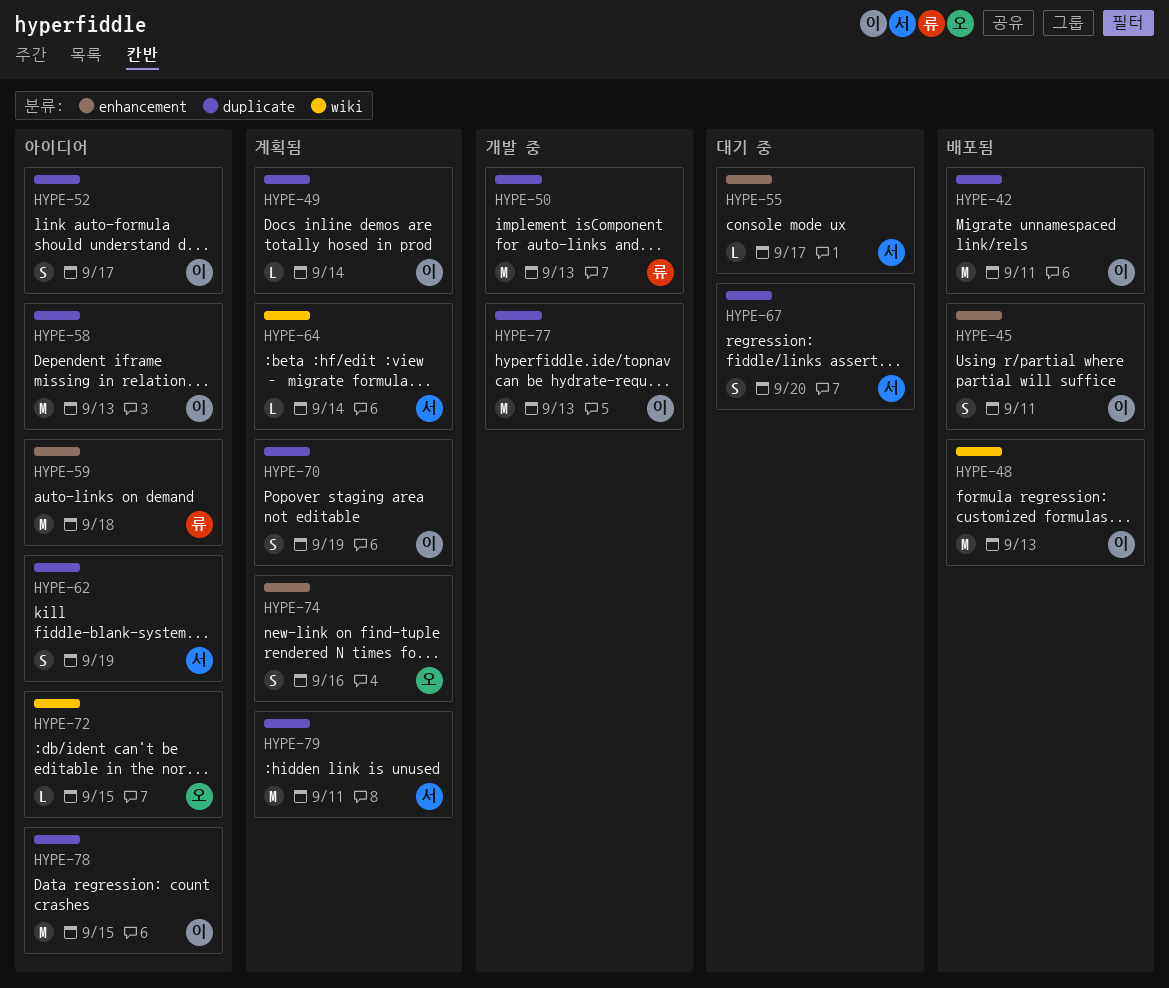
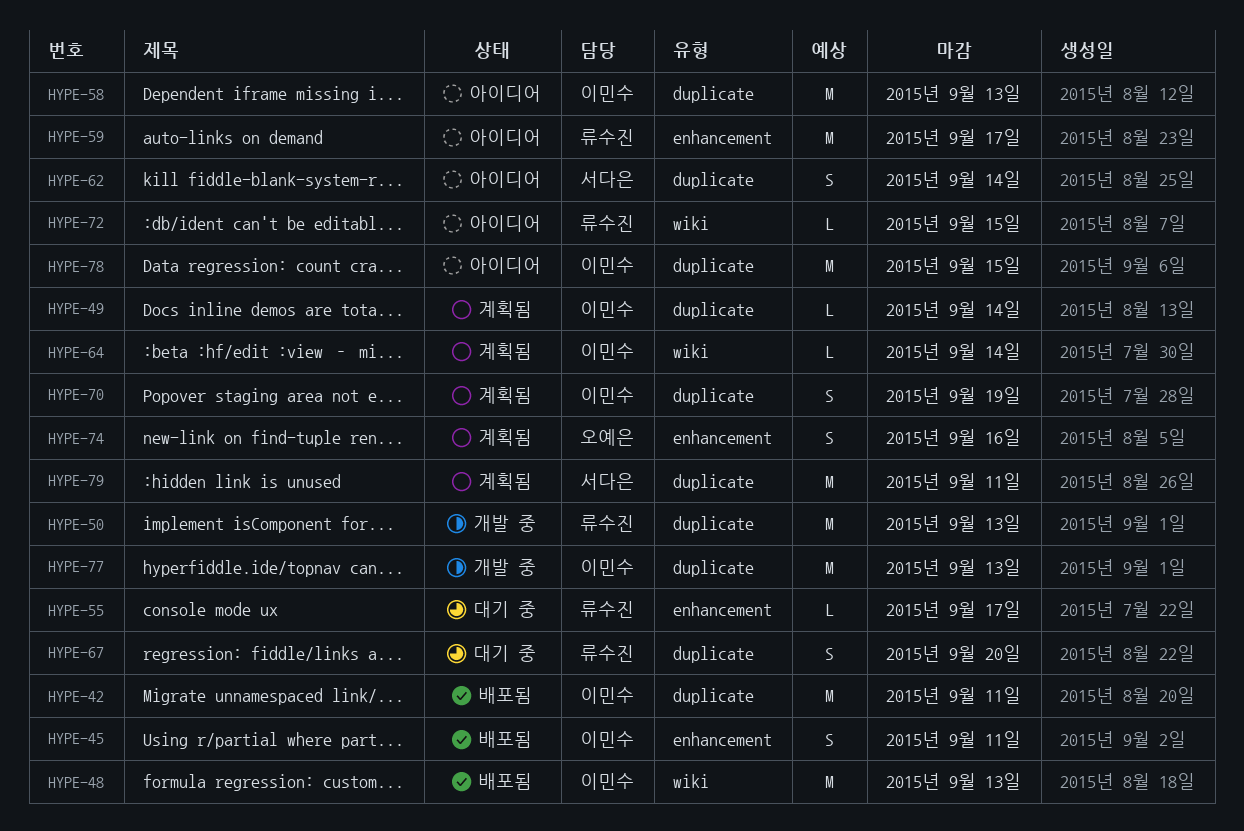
HYPE-52: present -> none
HYPE-55, owner: 서다은 -> 류수진
HYPE-59, due: Sep 18 -> Sep 17
HYPE-62, due: Sep 19 -> Sep 14
HYPE-64, owner: 서다은 -> 이민수
HYPE-67, owner: 서다은 -> 류수진
HYPE-72, owner: 오예은 -> 류수진

